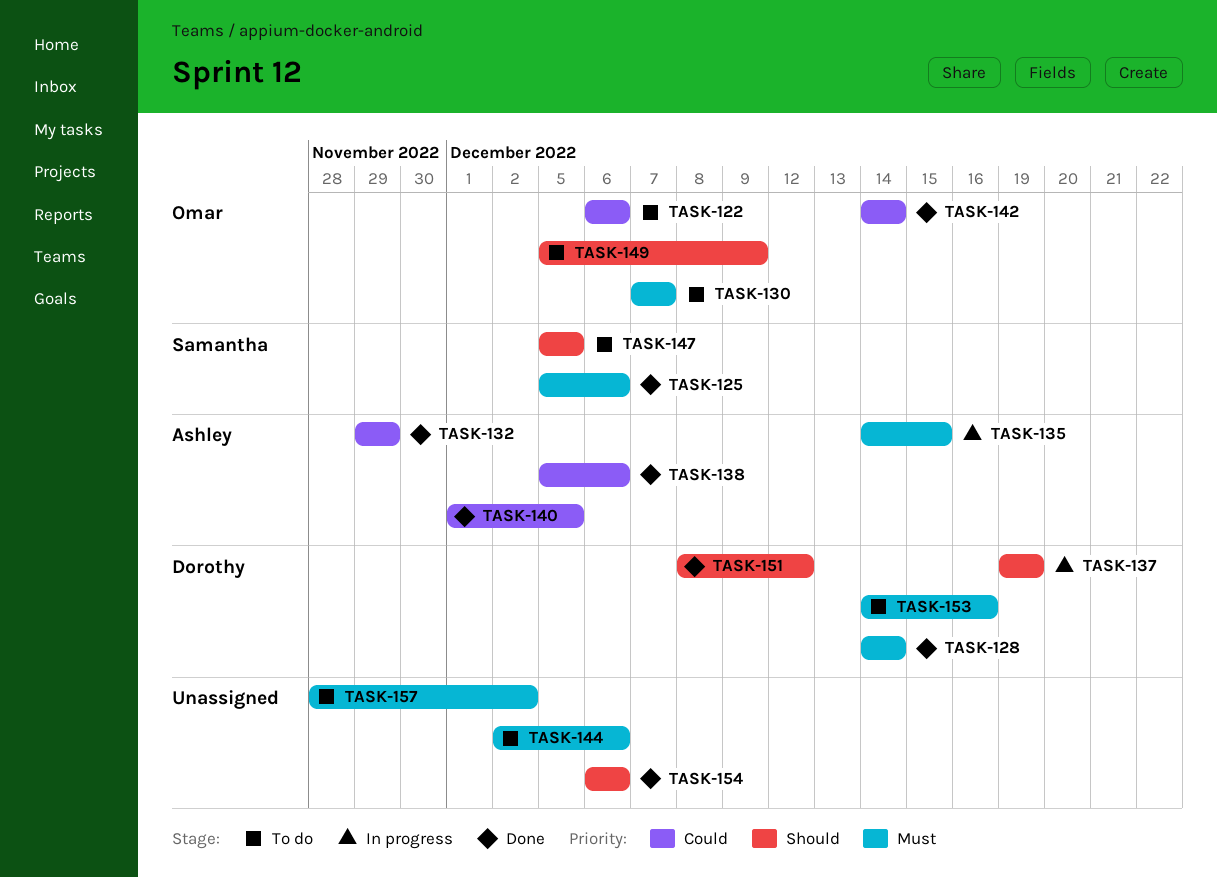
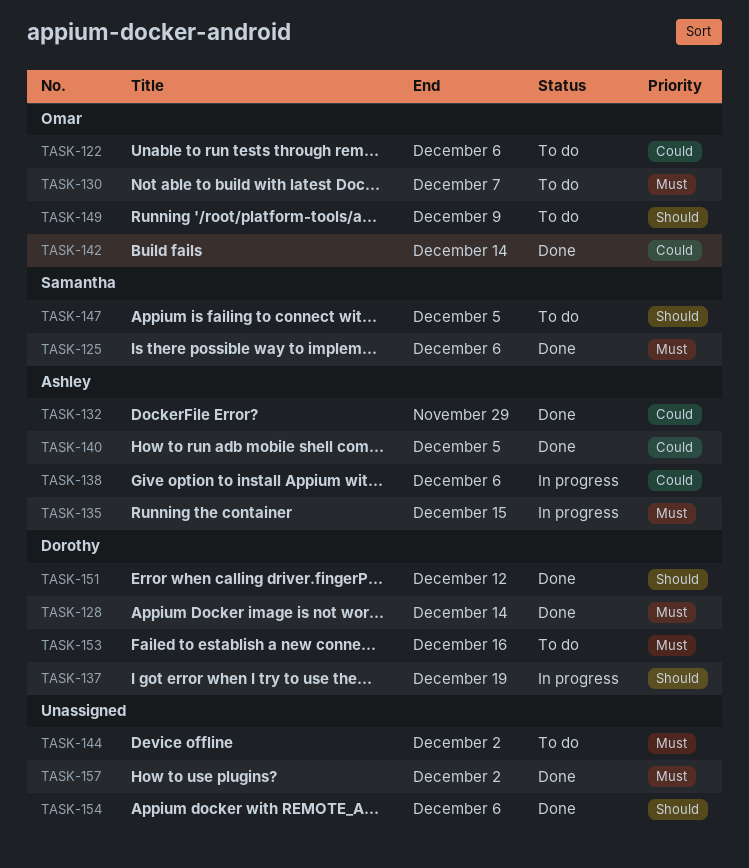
TASK-138, status: Done -> In progress
TASK-144, due: Dec 6 -> Dec 2
TASK-157, status: To do -> Done

